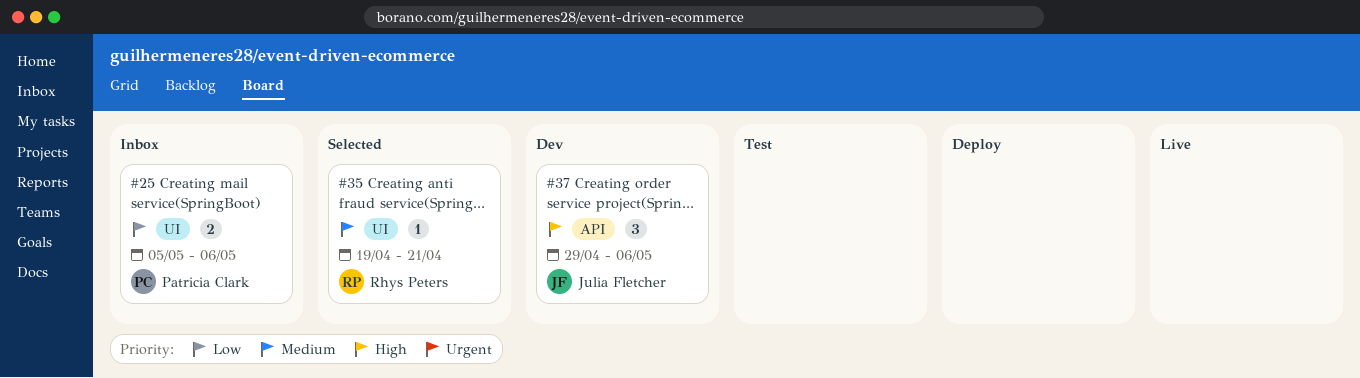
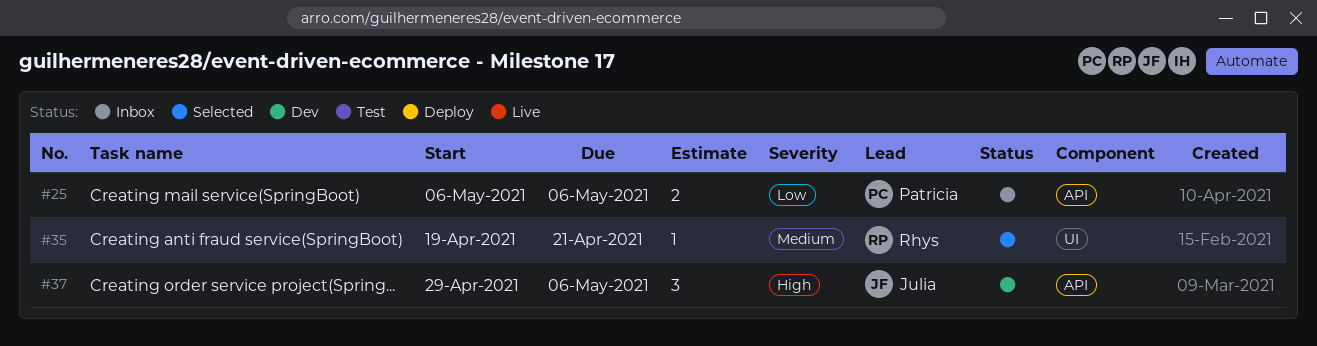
#25, label: UI -> API
#25, start: May 5 -> May 6

